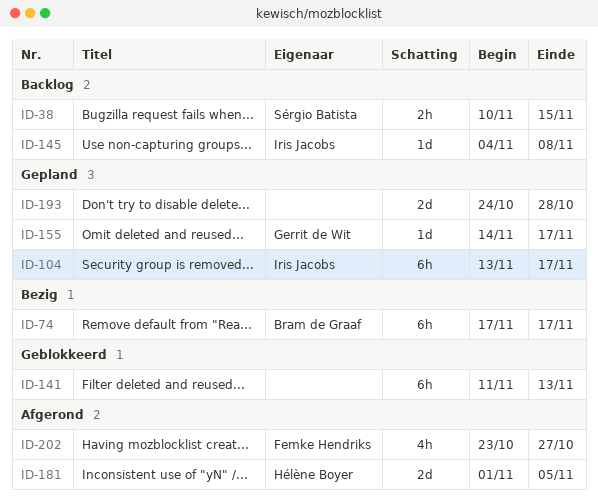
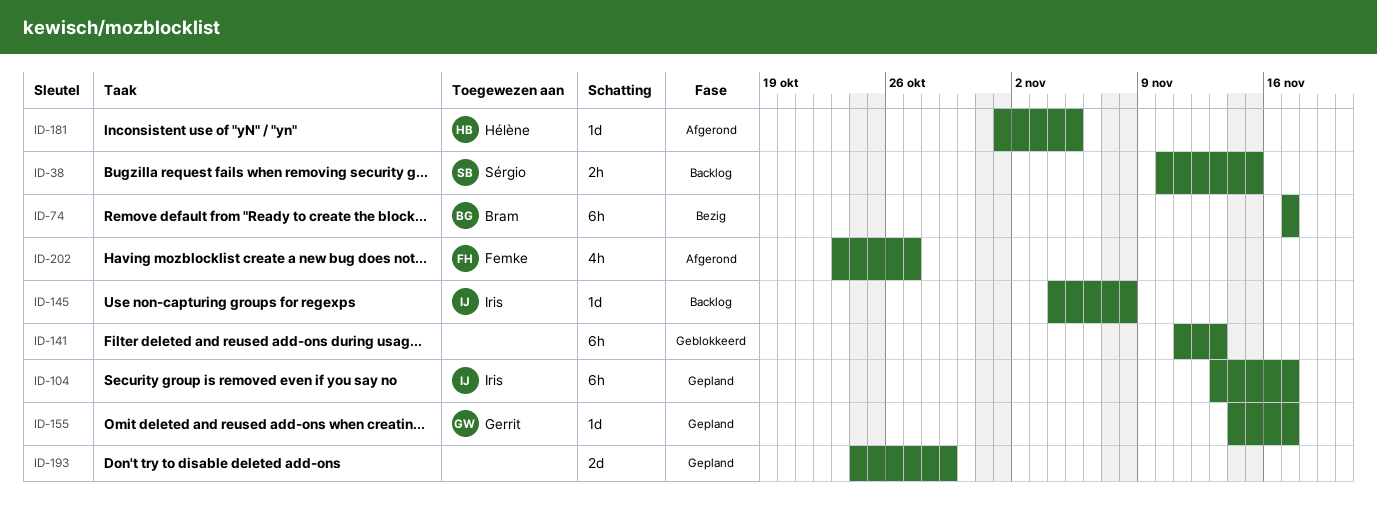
ID-181, estimate: 2d -> 1d
ID-193, due: Oct 28 -> Oct 29

